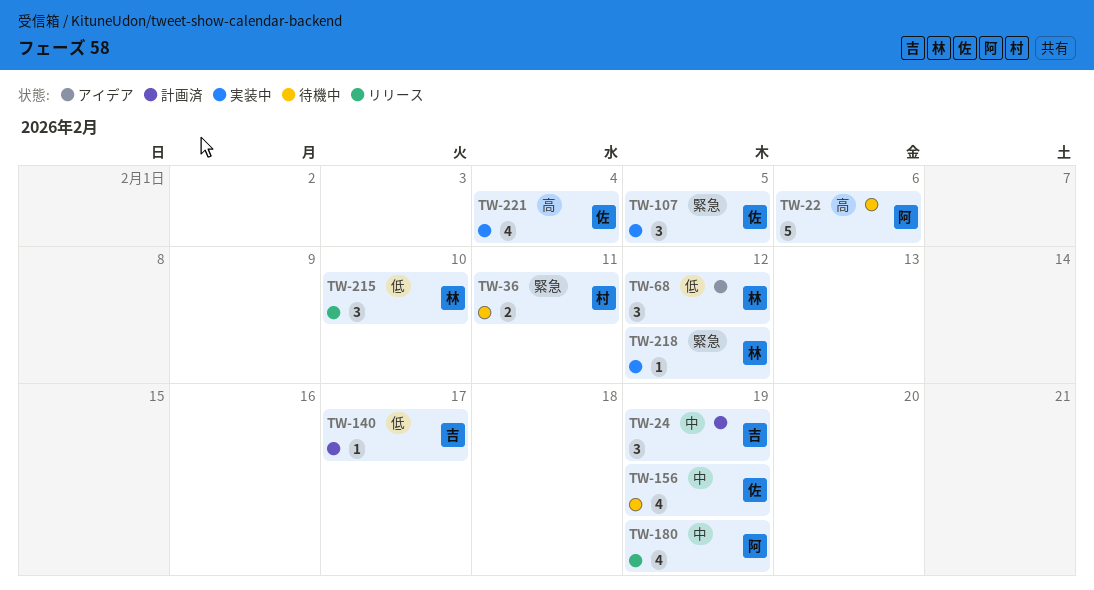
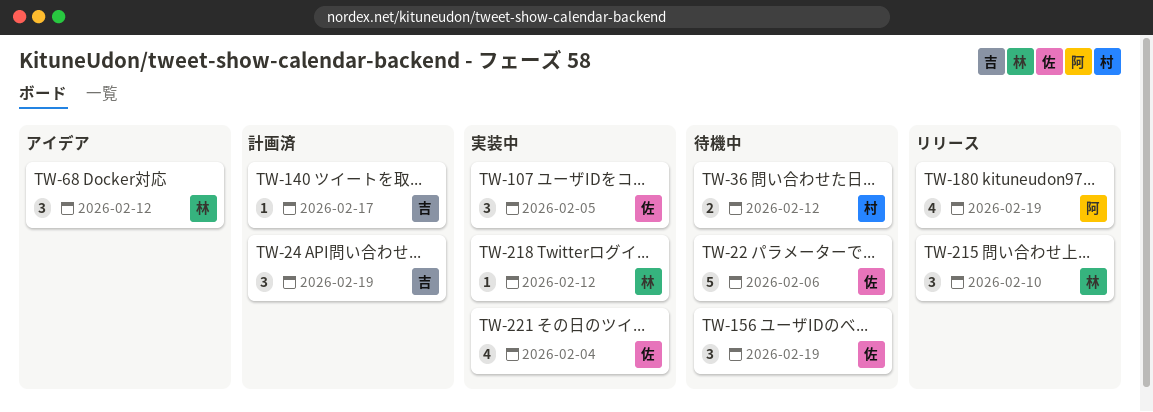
TW-22, owner: 阿 -> 佐
TW-36, due: Feb 11 -> Feb 12
TW-156, estimate: 4 -> 3

